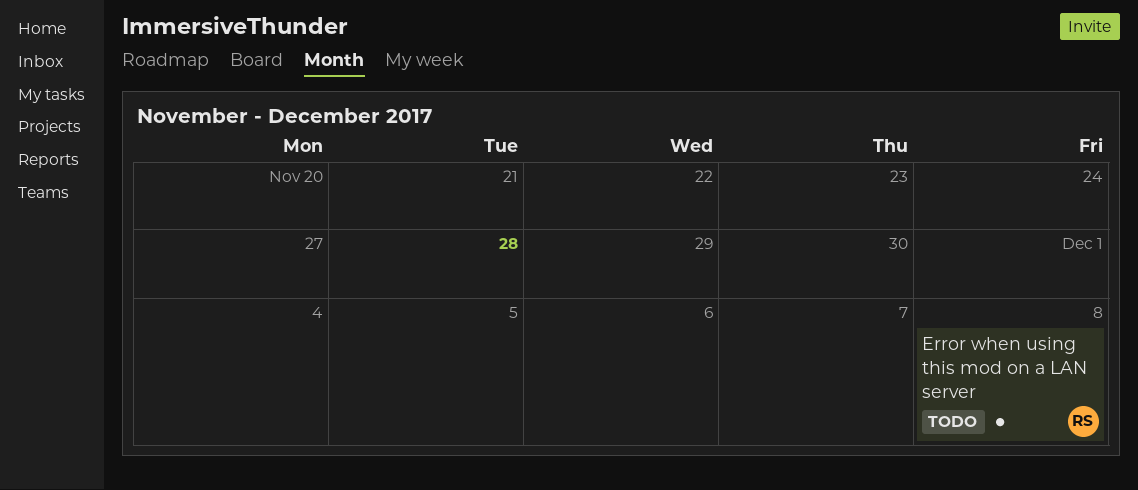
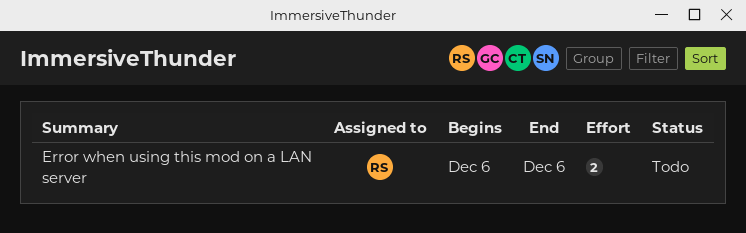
Error when using this mod on a LAN server, estimate: 1 -> 2
Error when using this mod on a LAN server, due: Dec 8 -> Dec 6

